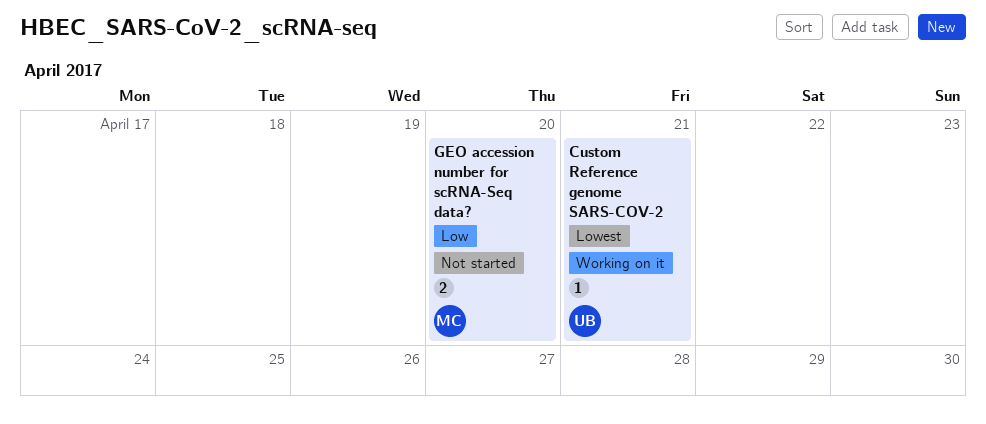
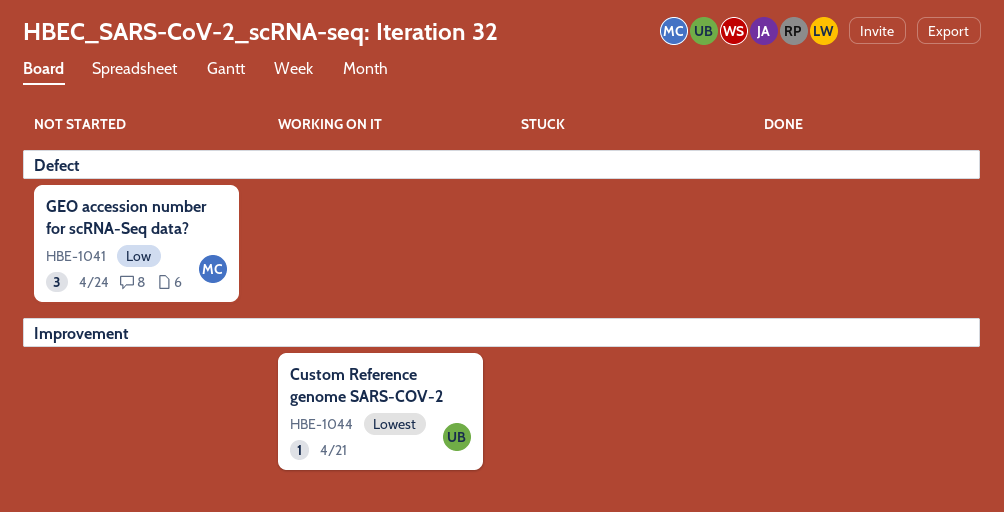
GEO accession number for scRNA-Seq data?, estimate: 2 -> 3
GEO accession number for scRNA-Seq data?, due: Apr 20 -> Apr 24

